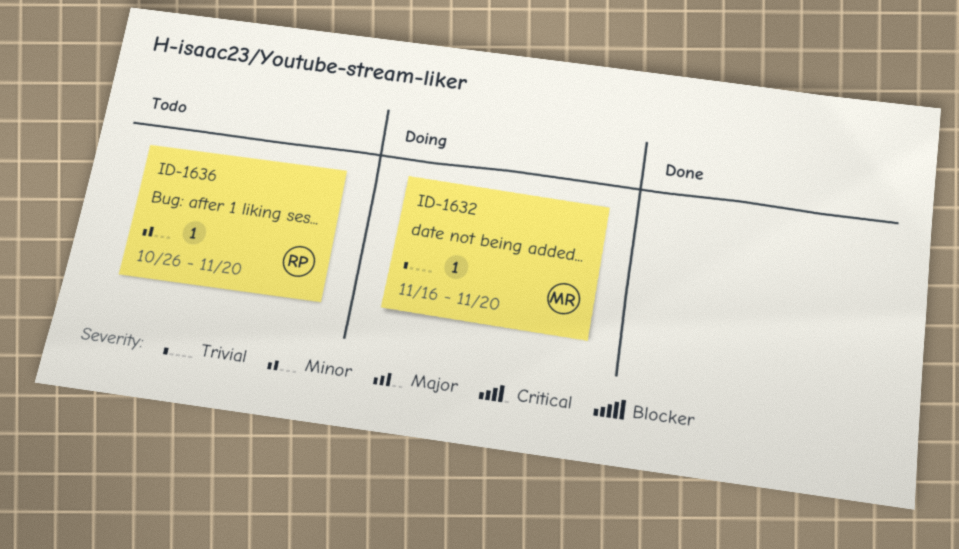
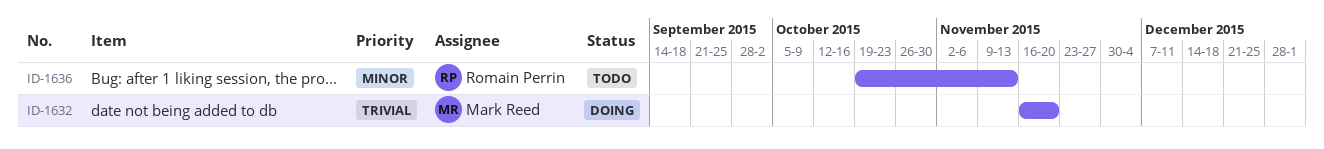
ID-1636, start: Oct 26 -> Oct 19
ID-1636, due: Nov 20 -> Nov 13

